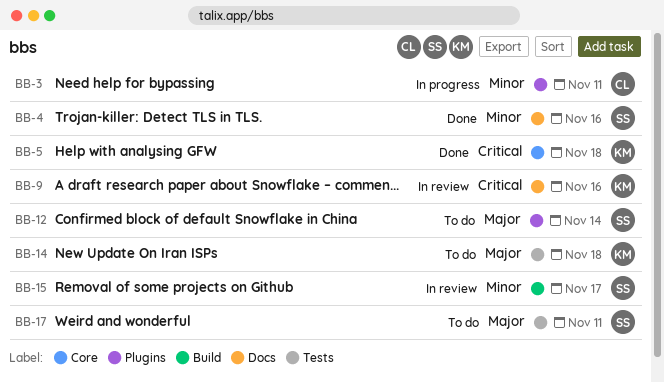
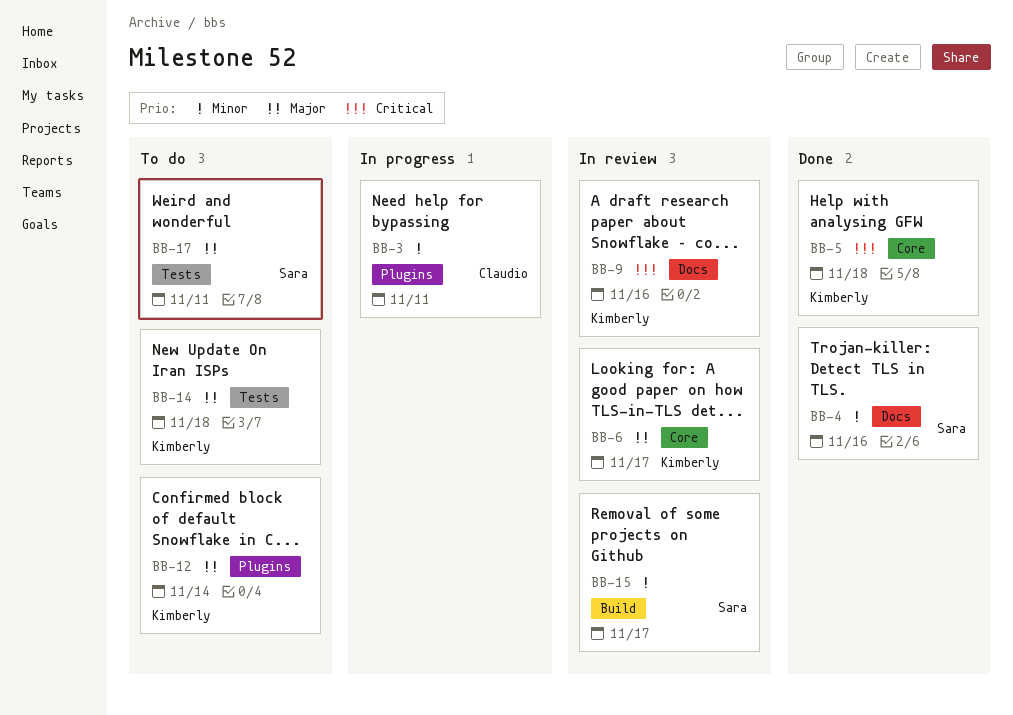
BB-6: none -> present
BB-12, owner: Sara -> Kimberly

